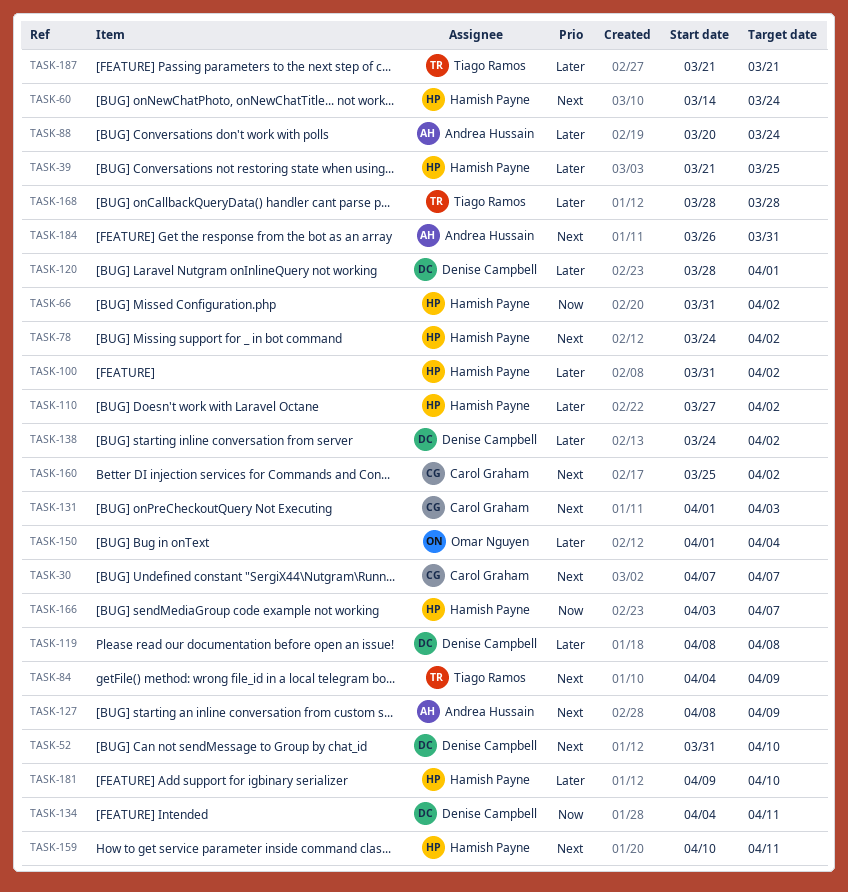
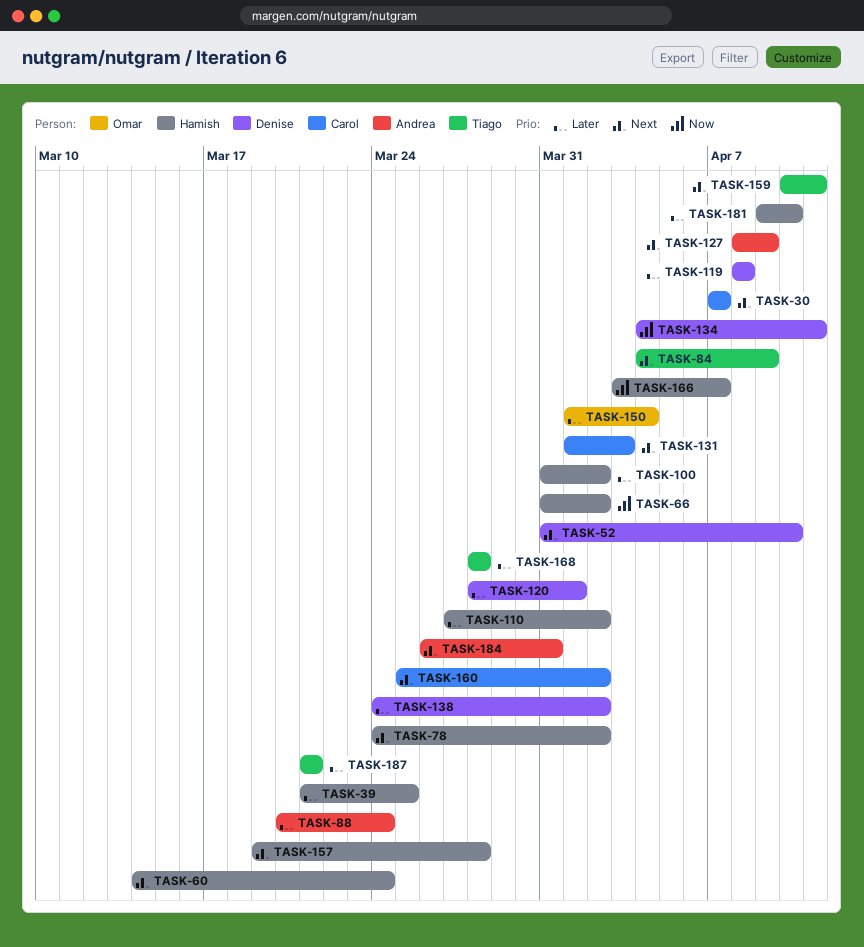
TASK-157: none -> present
TASK-159, owner: Hamish Payne -> Tiago Ramos

